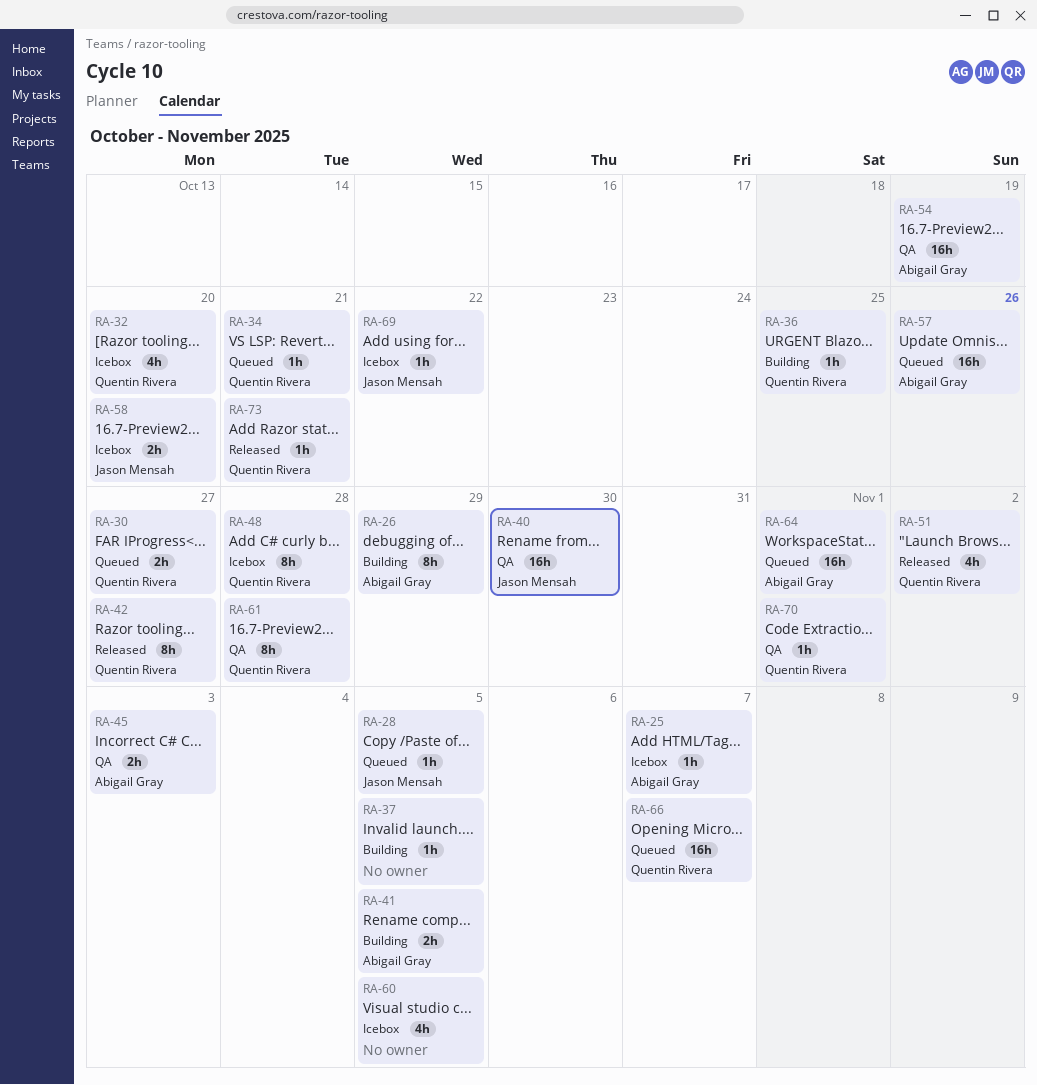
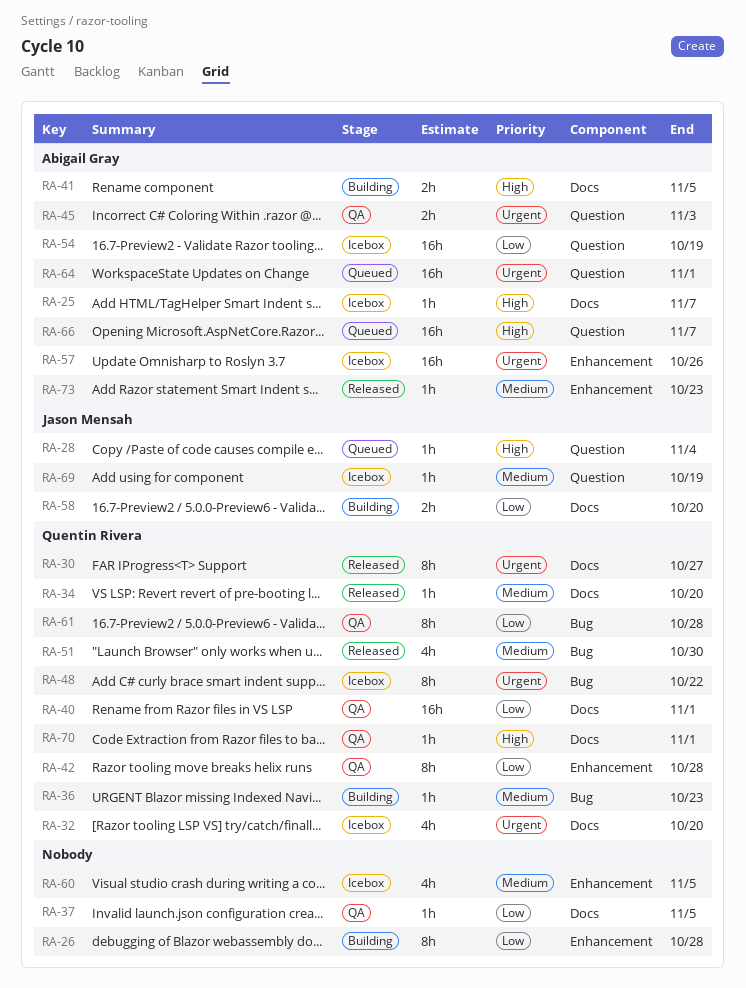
RA-26, owner: Abigail Gray -> none
RA-26, due: Oct 29 -> Oct 28
RA-28, due: Nov 5 -> Nov 4
RA-30, status: Queued -> Released
RA-30, estimate: 2h -> 8h
RA-34, status: Queued -> Released
RA-34, due: Oct 21 -> Oct 20
RA-36, due: Oct 25 -> Oct 23
RA-37, status: Building -> QA
RA-40, owner: Jason Mensah -> Quentin Rivera
RA-40, due: Oct 30 -> Nov 1
RA-42, status: Released -> QA
RA-42, due: Oct 27 -> Oct 28
RA-48, due: Oct 28 -> Oct 22
RA-51, due: Nov 2 -> Oct 30
RA-54, status: QA -> Icebox
RA-57, status: Queued -> Icebox
RA-58, status: Icebox -> Building
RA-66, owner: Quentin Rivera -> Abigail Gray
RA-69, due: Oct 22 -> Oct 19
RA-73, owner: Quentin Rivera -> Abigail Gray
RA-73, due: Oct 21 -> Oct 23

